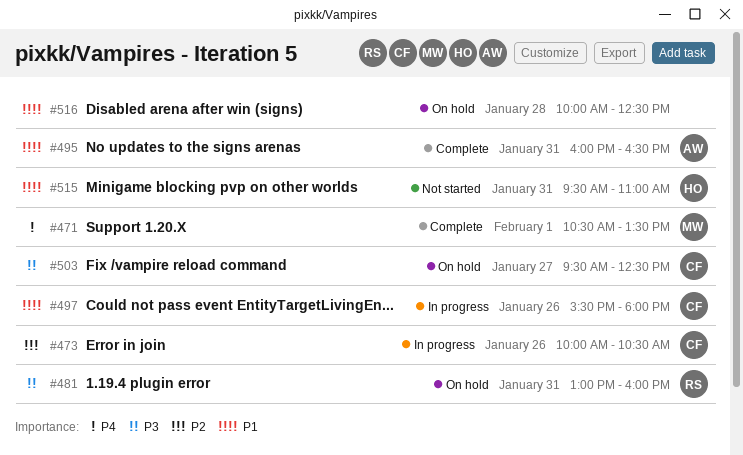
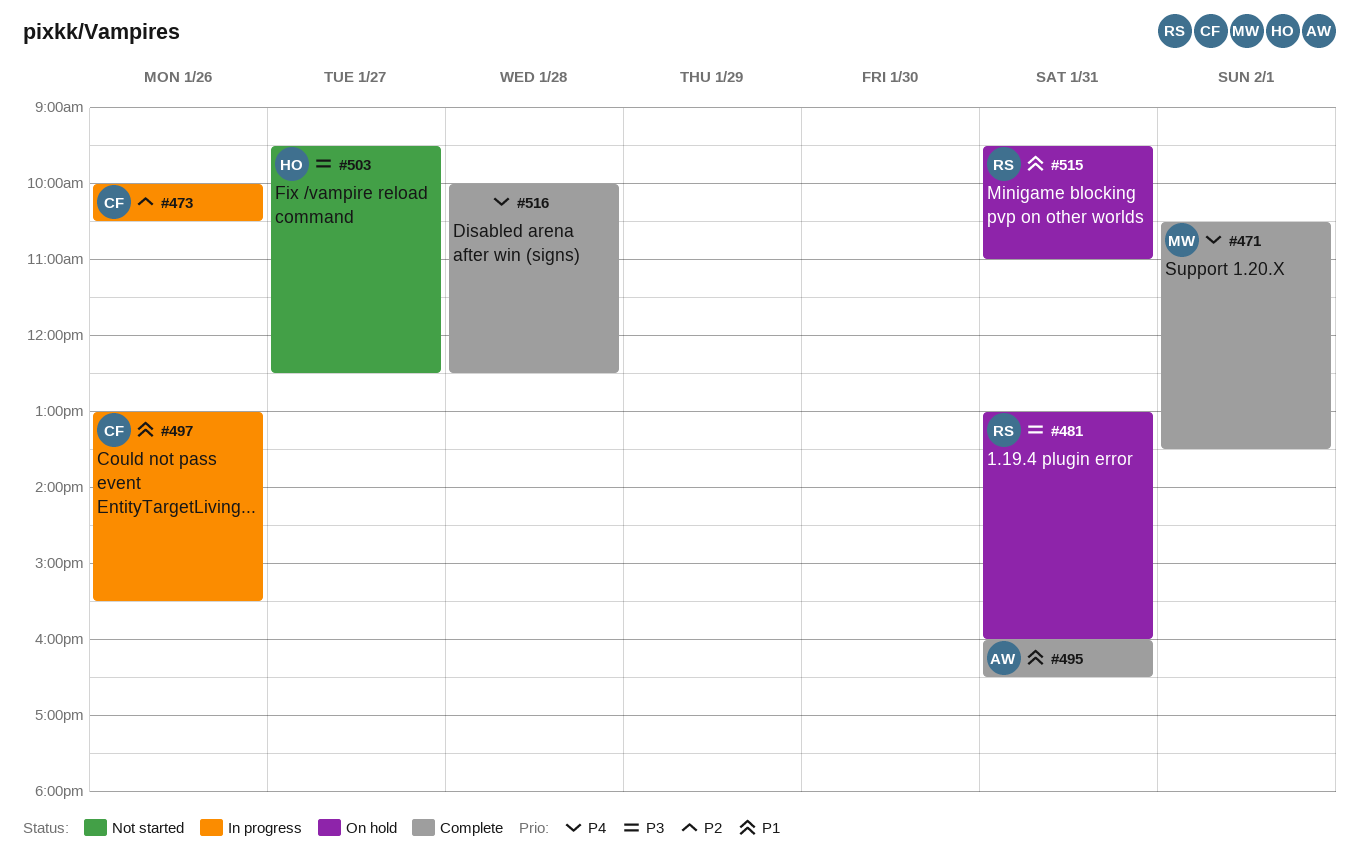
#497, begins: 15:30 -> 13:00
#497, ends: 18:00 -> 15:30
#503, status: On hold -> Not started
#503, owner: CF -> HO
#515, status: Not started -> On hold
#515, owner: HO -> RS
#516, status: On hold -> Complete
#516, priority: P1 -> P4

